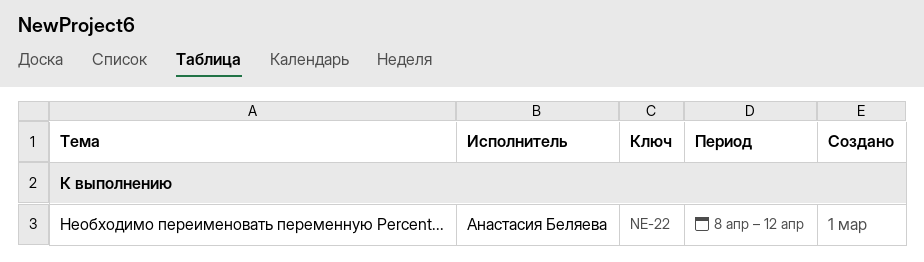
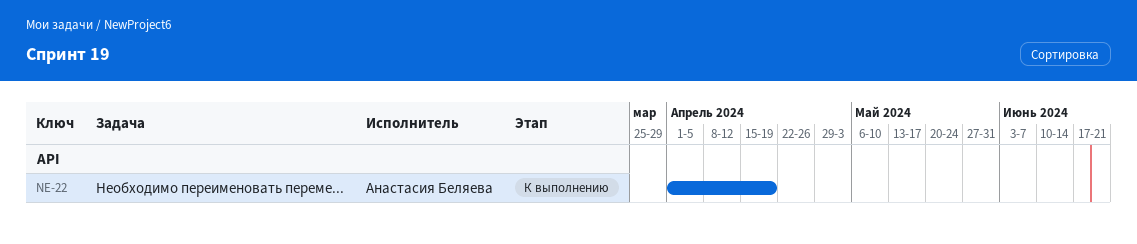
NE-22, start: Apr 8 -> Apr 1
NE-22, due: Apr 12 -> Apr 19

